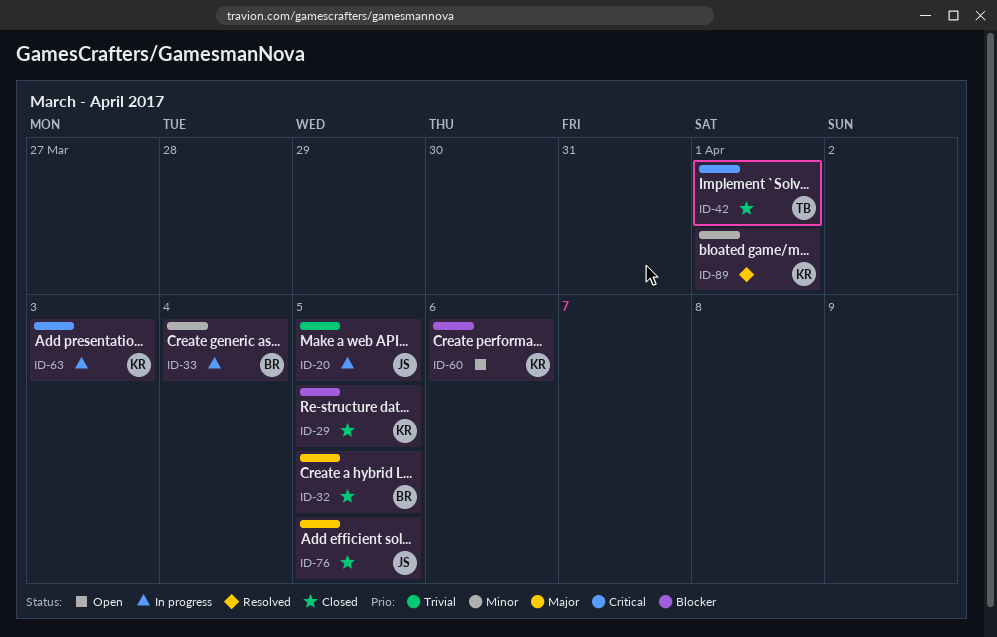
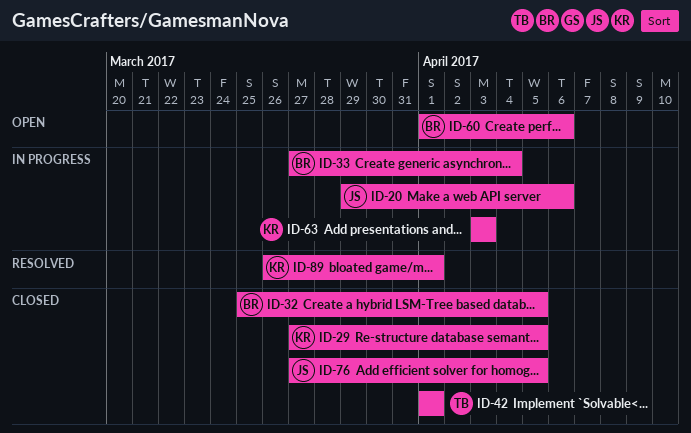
ID-20, due: Apr 5 -> Apr 6
ID-60, owner: KR -> BR

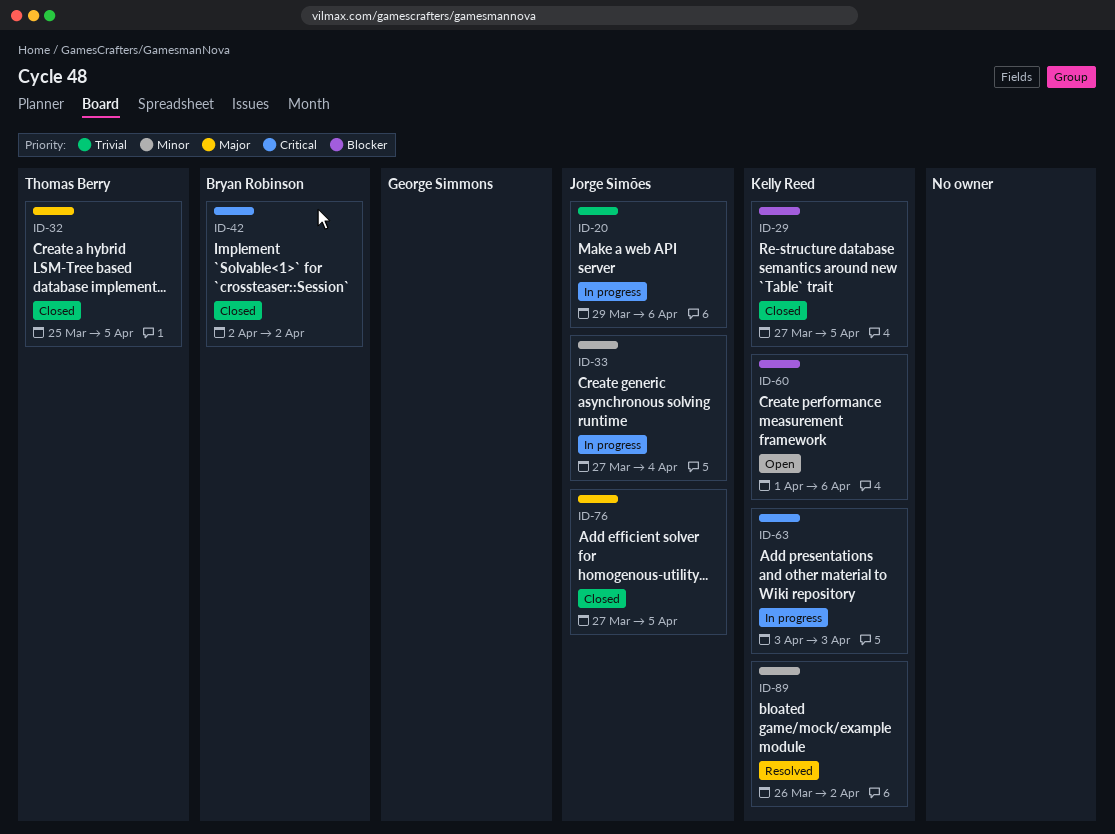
ID-32, owner: Bryan Robinson -> Thomas Berry
ID-33, owner: Bryan Robinson -> Jorge Simões
ID-42, owner: Thomas Berry -> Bryan Robinson
ID-42, start: Apr 1 -> Apr 2
ID-42, due: Apr 1 -> Apr 2
ID-60, owner: Bryan Robinson -> Kelly Reed
ID-89, due: Apr 1 -> Apr 2

